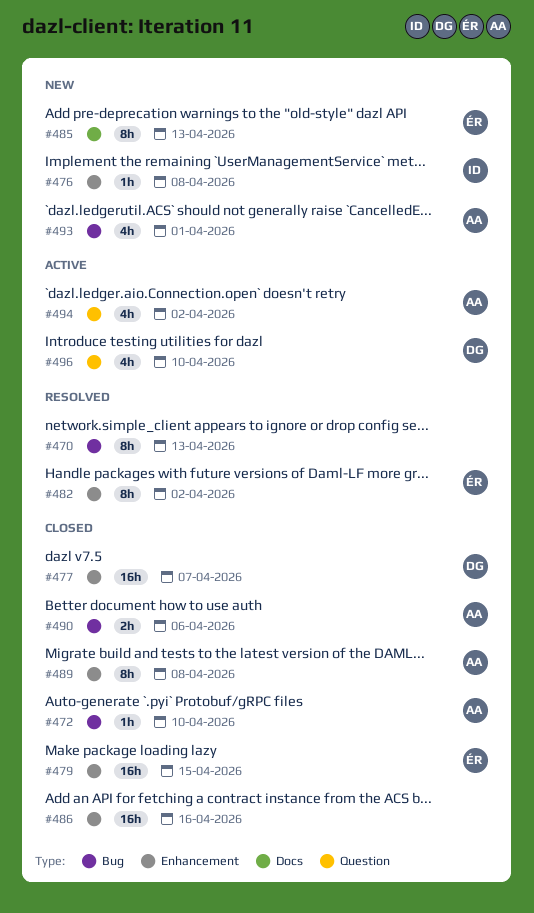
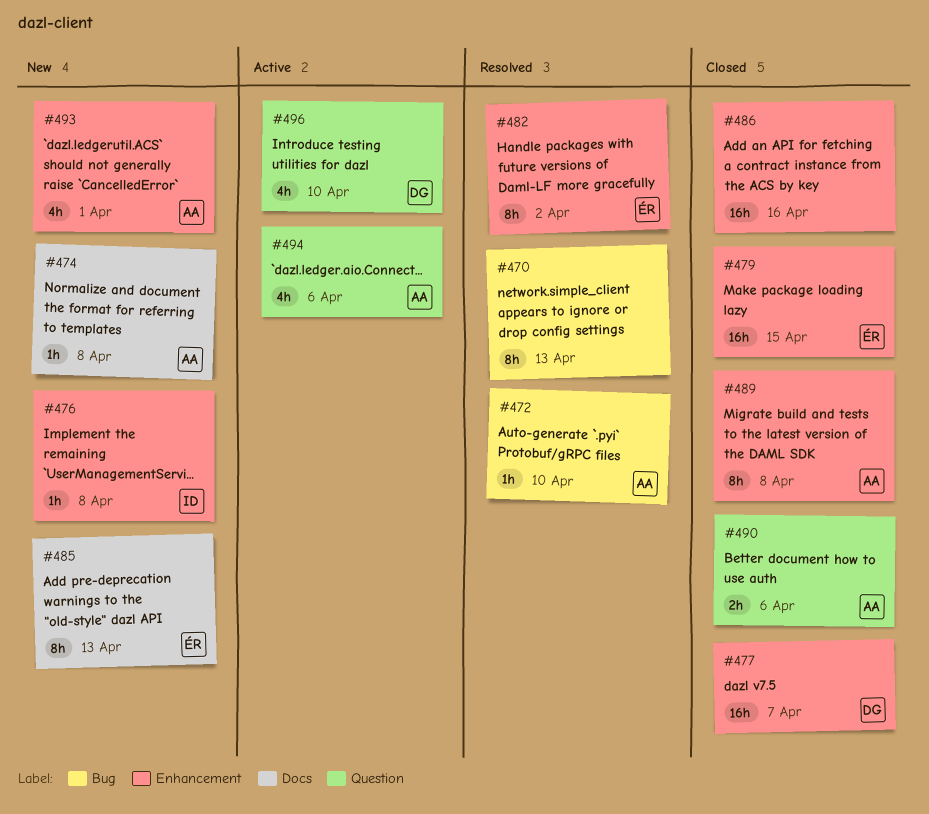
#472, status: Closed -> Resolved
#474: none -> present
#490, label: Bug -> Question
#493, label: Bug -> Enhancement
#494, due: Apr 2 -> Apr 6

